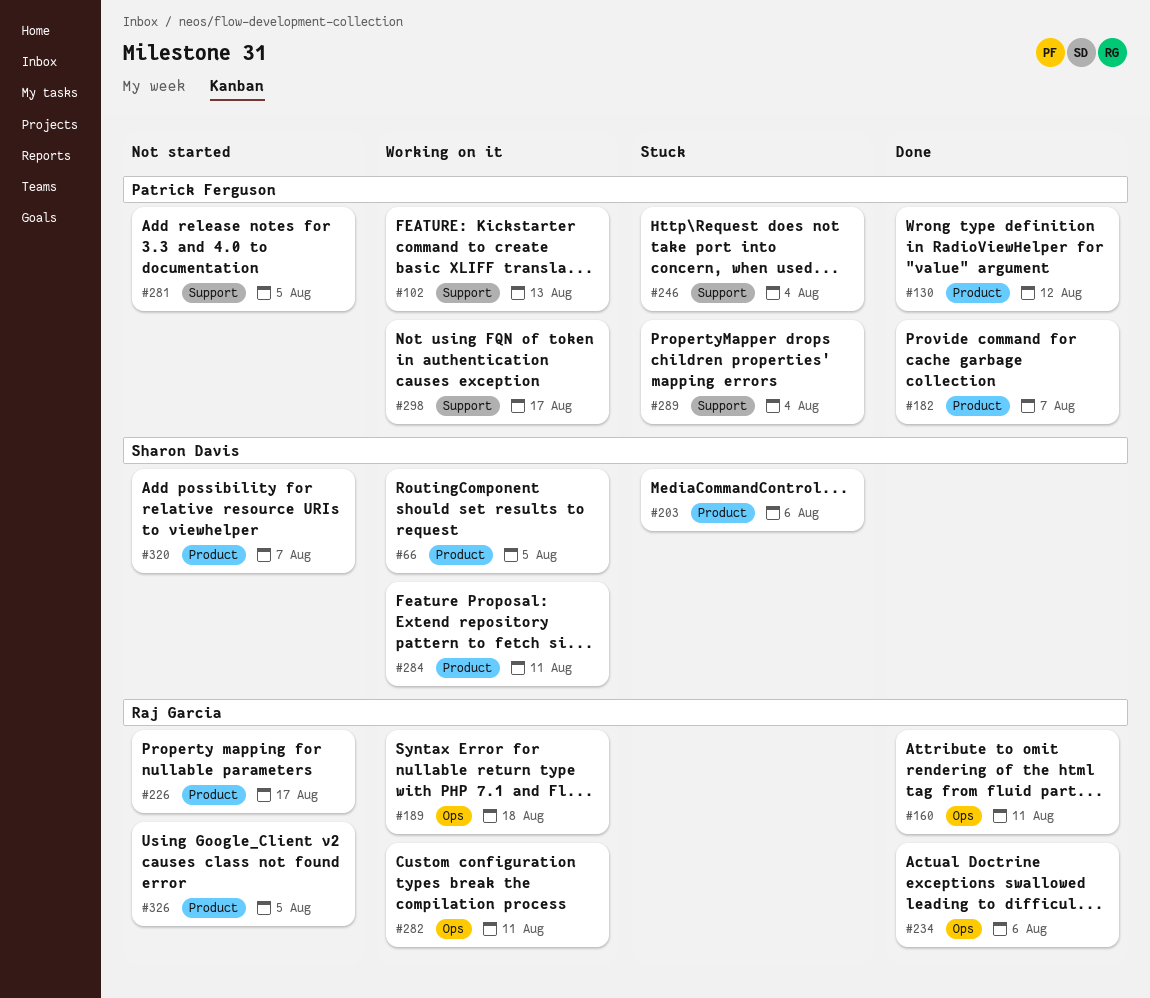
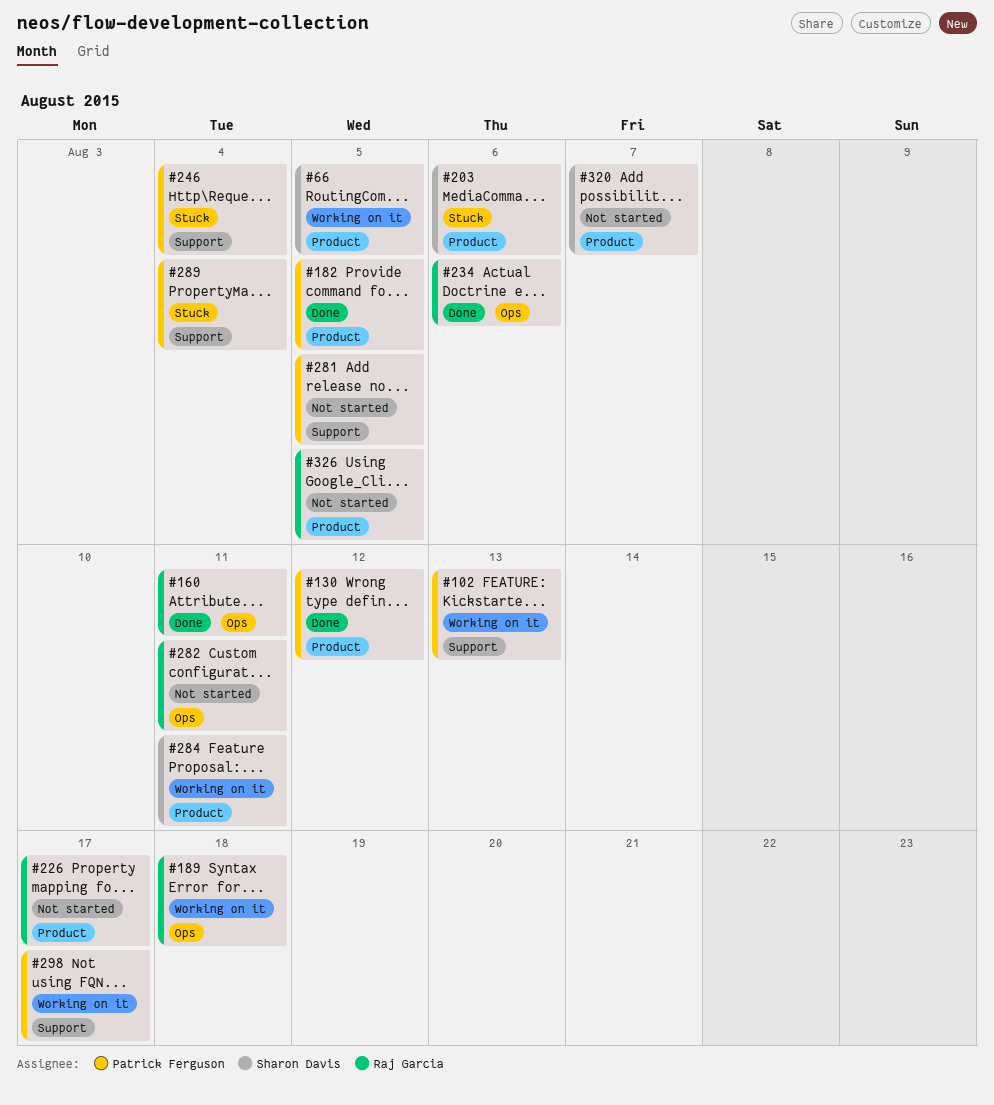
#182, due: Aug 7 -> Aug 5
#282, status: Working on it -> Not started

